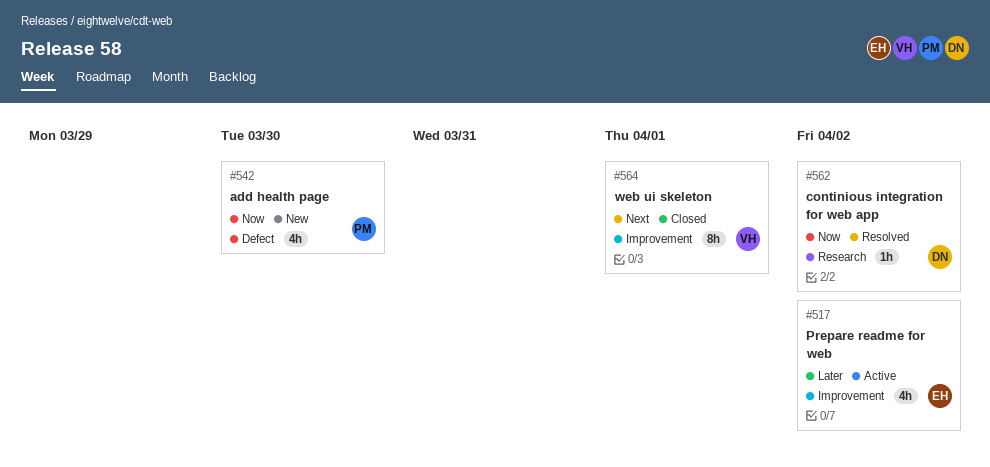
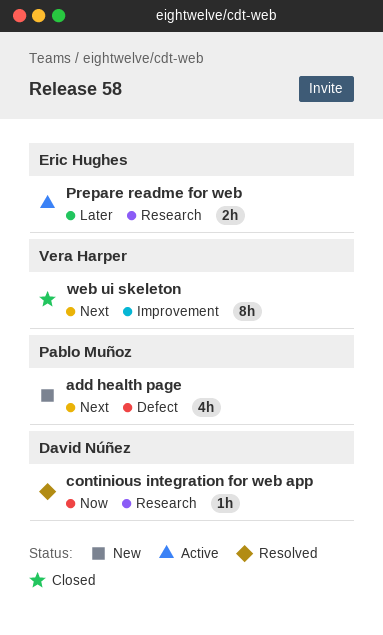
add health page, priority: Now -> Next
Prepare readme for web, label: Improvement -> Research
Prepare readme for web, estimate: 4h -> 2h

